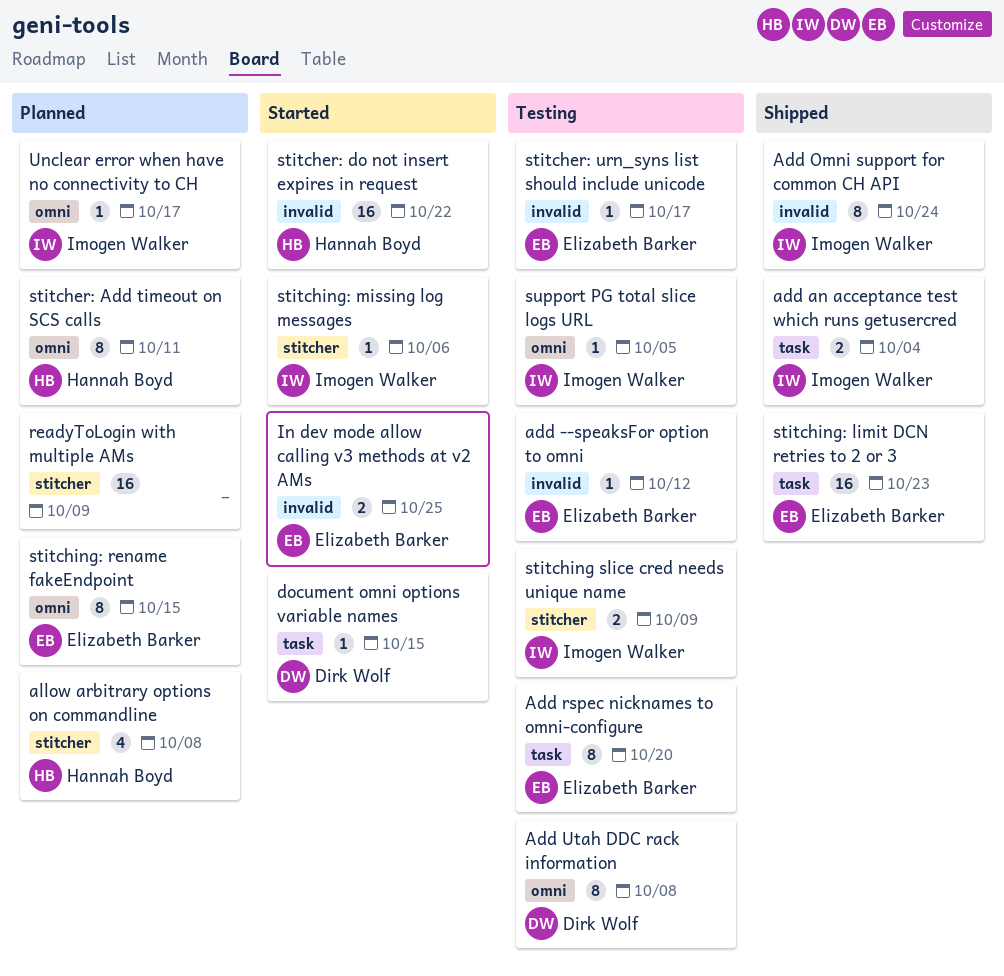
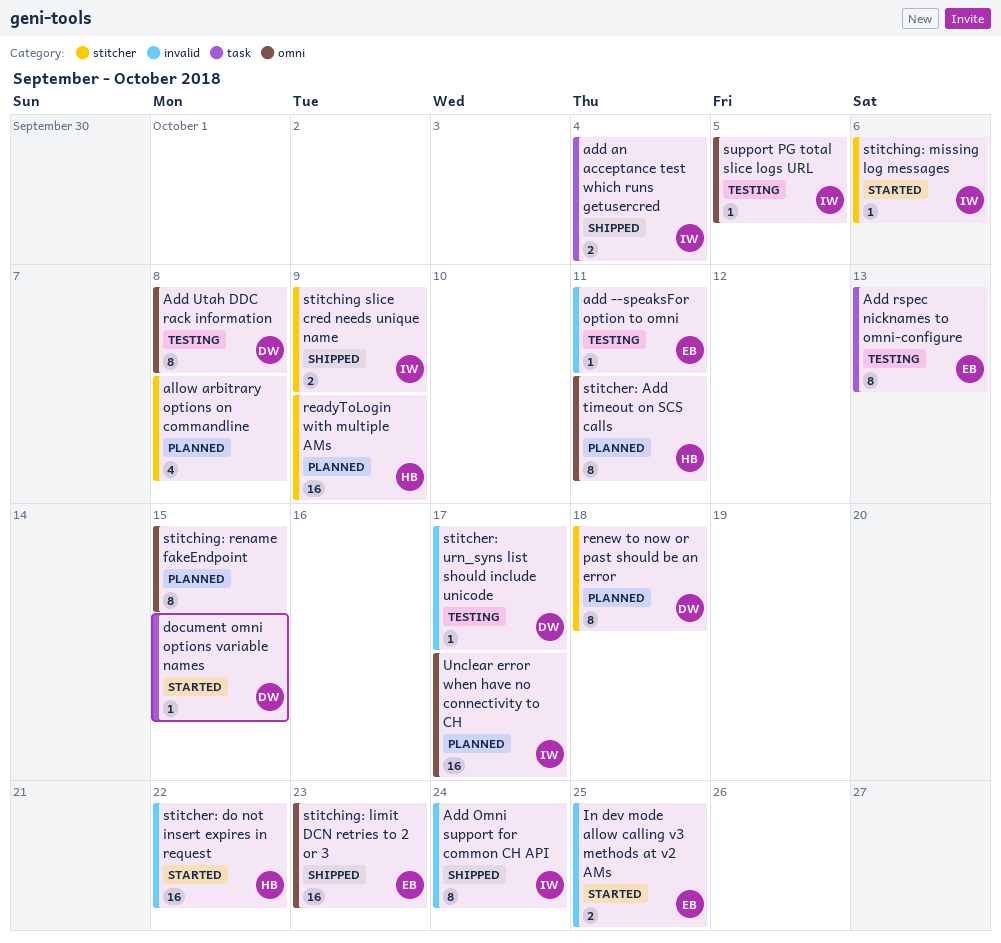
add --speaksFor option to omni, due: Oct 12 -> Oct 11
Add rspec nicknames to omni-configure, due: Oct 20 -> Oct 13
allow arbitrary options on commandline, owner: Hannah Boyd -> none
readyToLogin with multiple AMs, owner: none -> Hannah Boyd
renew to now or past should be an error: none -> present
stitcher: urn_syns list should include unicode, owner: Elizabeth Barker -> Dirk Wolf
stitching slice cred needs unique name, status: Testing -> Shipped
stitching: limit DCN retries to 2 or 3, label: task -> omni
stitching: rename fakeEndpoint, owner: Elizabeth Barker -> none
Unclear error when have no connectivity to CH, estimate: 1 -> 16

